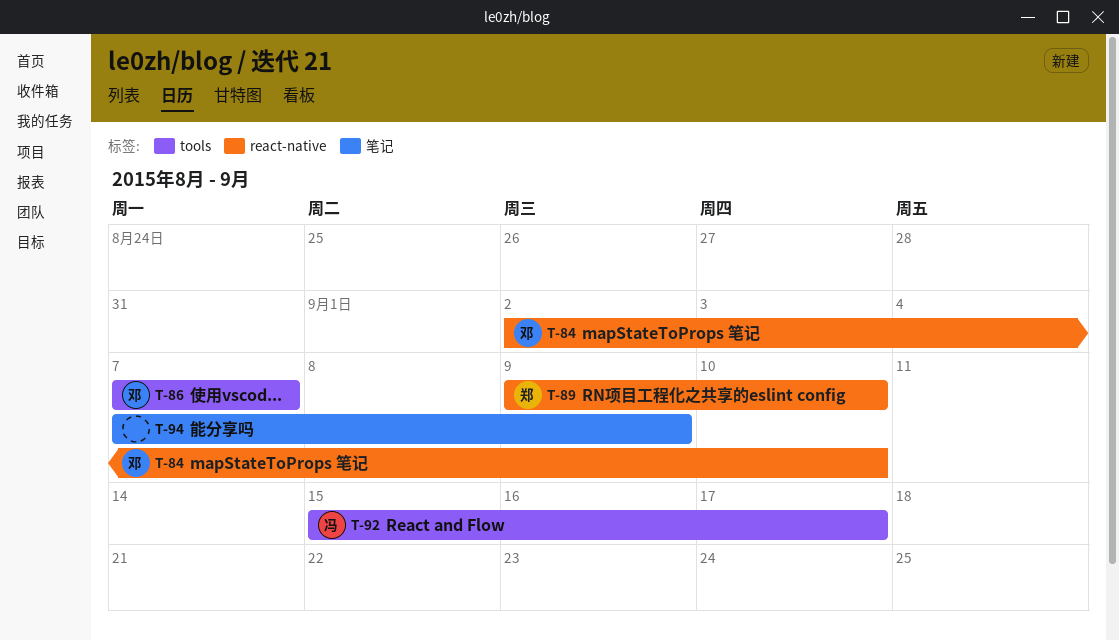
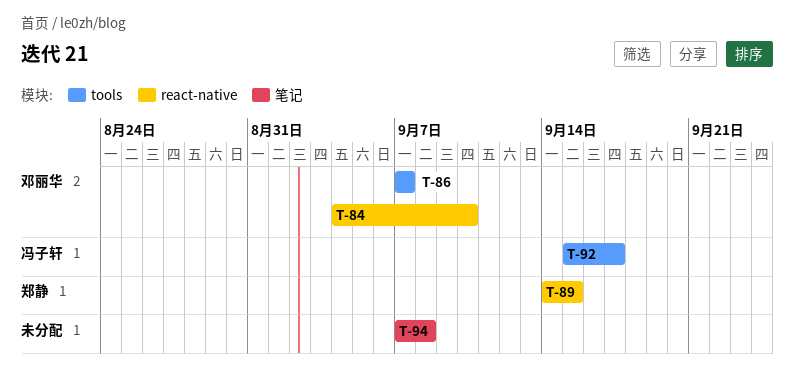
T-84, start: Sep 2 -> Sep 4
T-89, start: Sep 9 -> Sep 14
T-89, due: Sep 10 -> Sep 15
T-94, due: Sep 9 -> Sep 8

